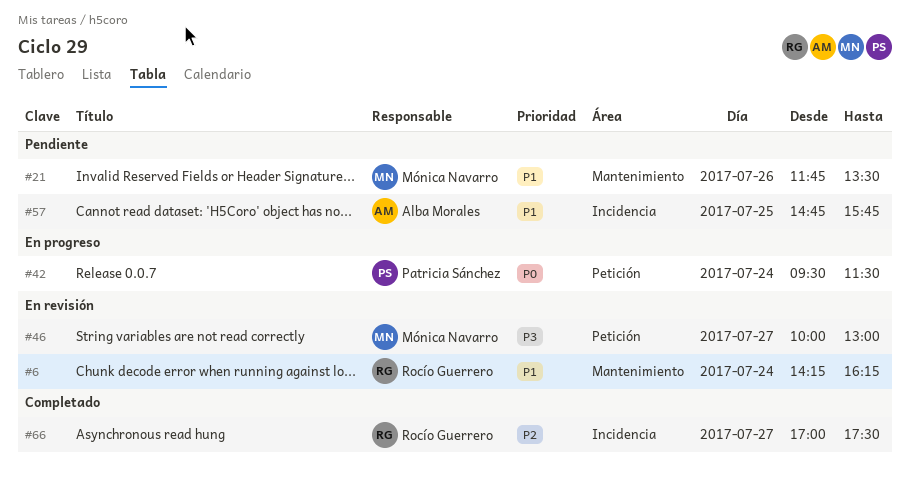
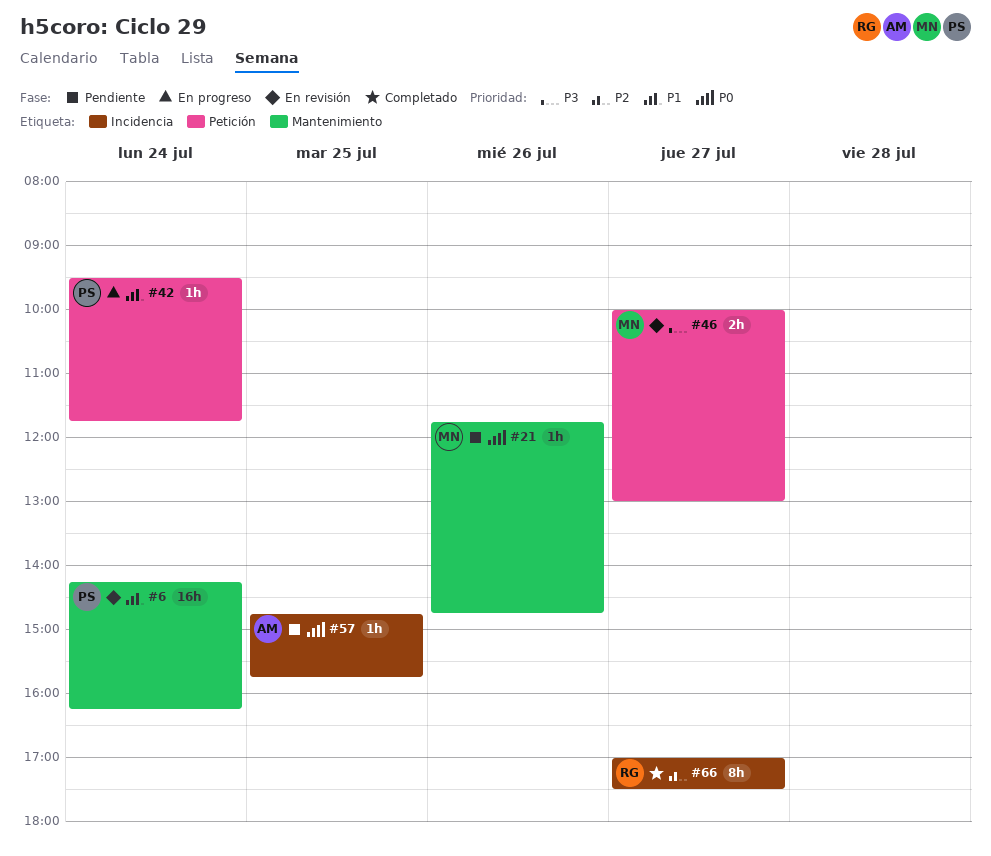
#6, owner: Rocío Guerrero -> Patricia Sánchez
#21, priority: P1 -> P0
#21, ends: 13:30 -> 14:45
#42, priority: P0 -> P1
#42, ends: 11:30 -> 11:45
#57, priority: P1 -> P0

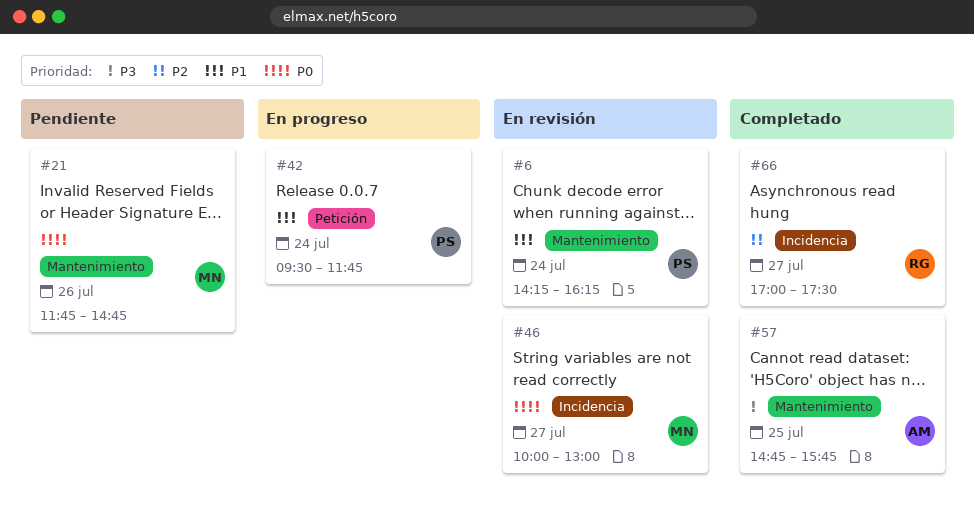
#46, priority: P3 -> P0
#46, label: Petición -> Incidencia
#57, status: Pendiente -> Completado
#57, priority: P0 -> P3
#57, label: Incidencia -> Mantenimiento

